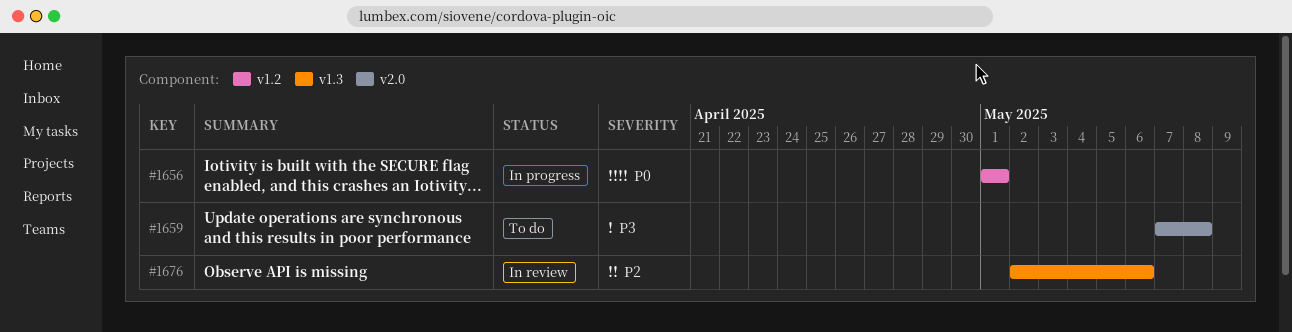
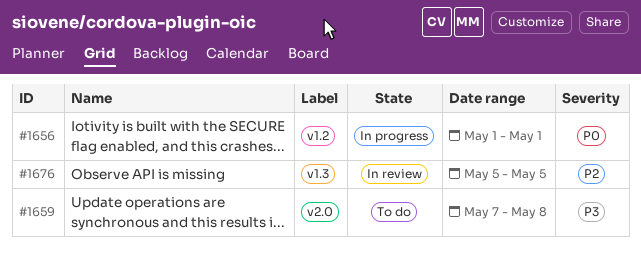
#1676, start: May 2 -> May 5
#1676, due: May 6 -> May 5

